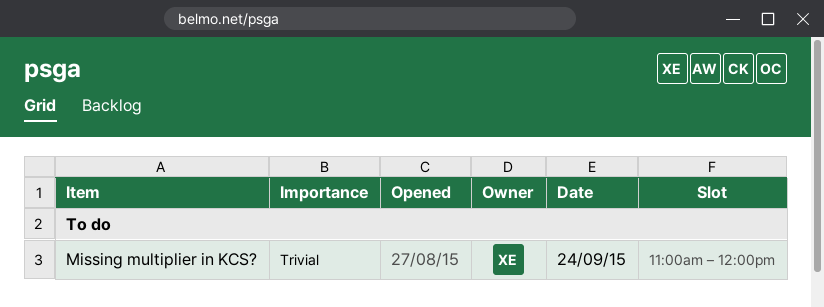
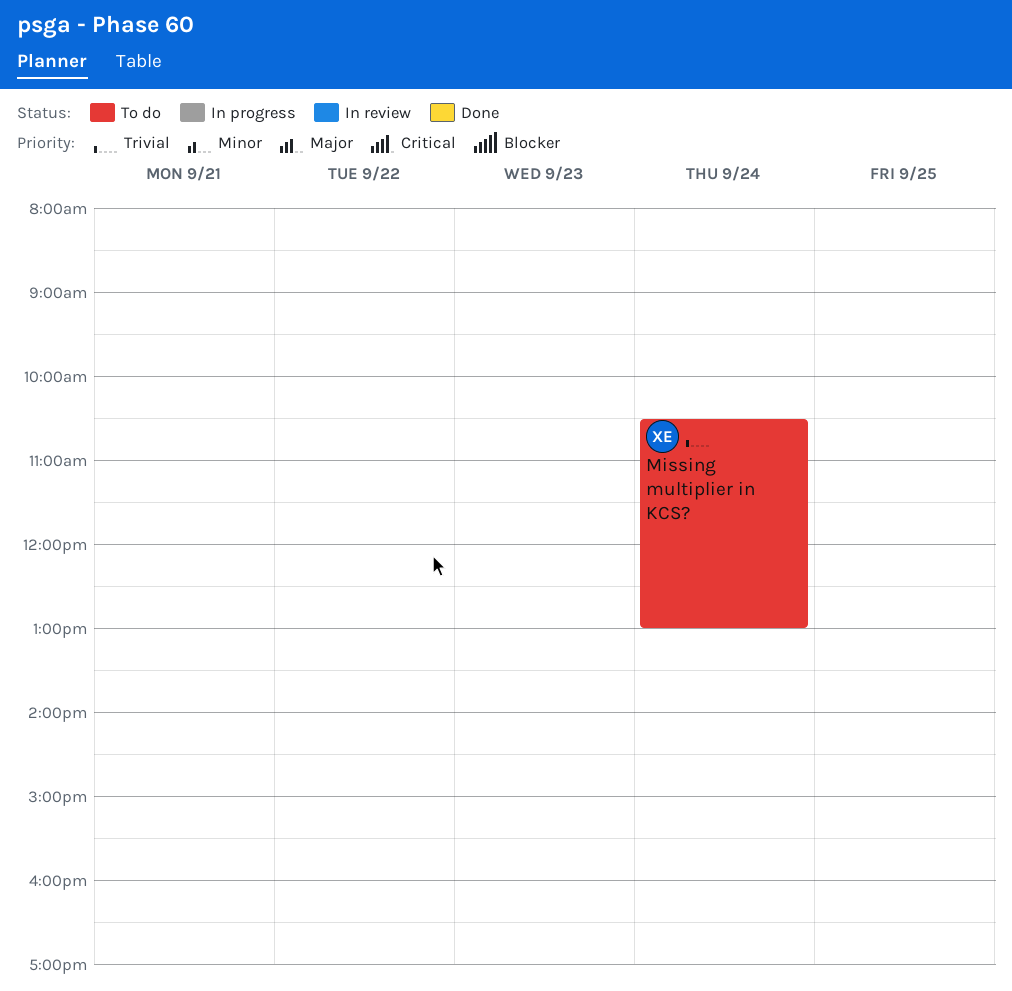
Missing multiplier in KCS?, begins: 11:00 -> 10:30
Missing multiplier in KCS?, ends: 12:00 -> 13:00

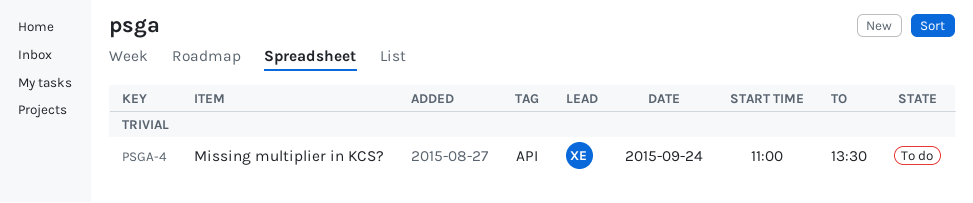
Missing multiplier in KCS?, begins: 10:30 -> 11:00
Missing multiplier in KCS?, ends: 13:00 -> 13:30

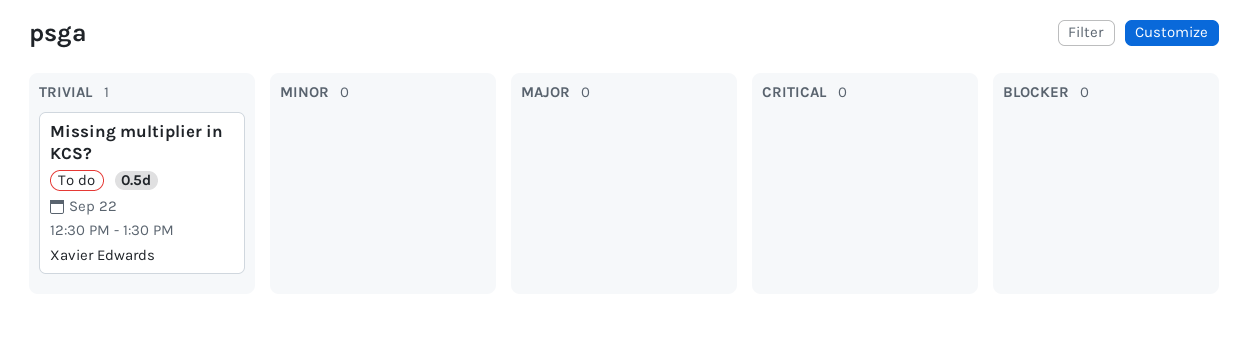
Missing multiplier in KCS?, day: Sep 24 -> Sep 22
Missing multiplier in KCS?, begins: 11:00 -> 12:30

